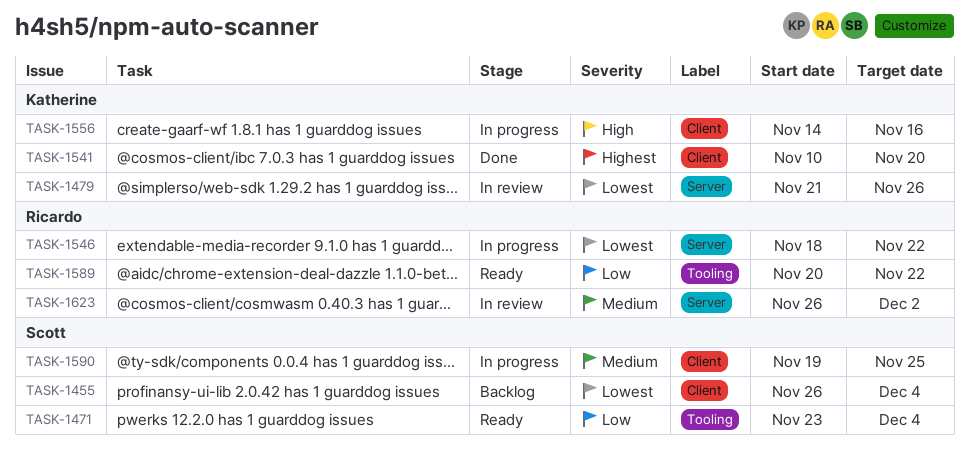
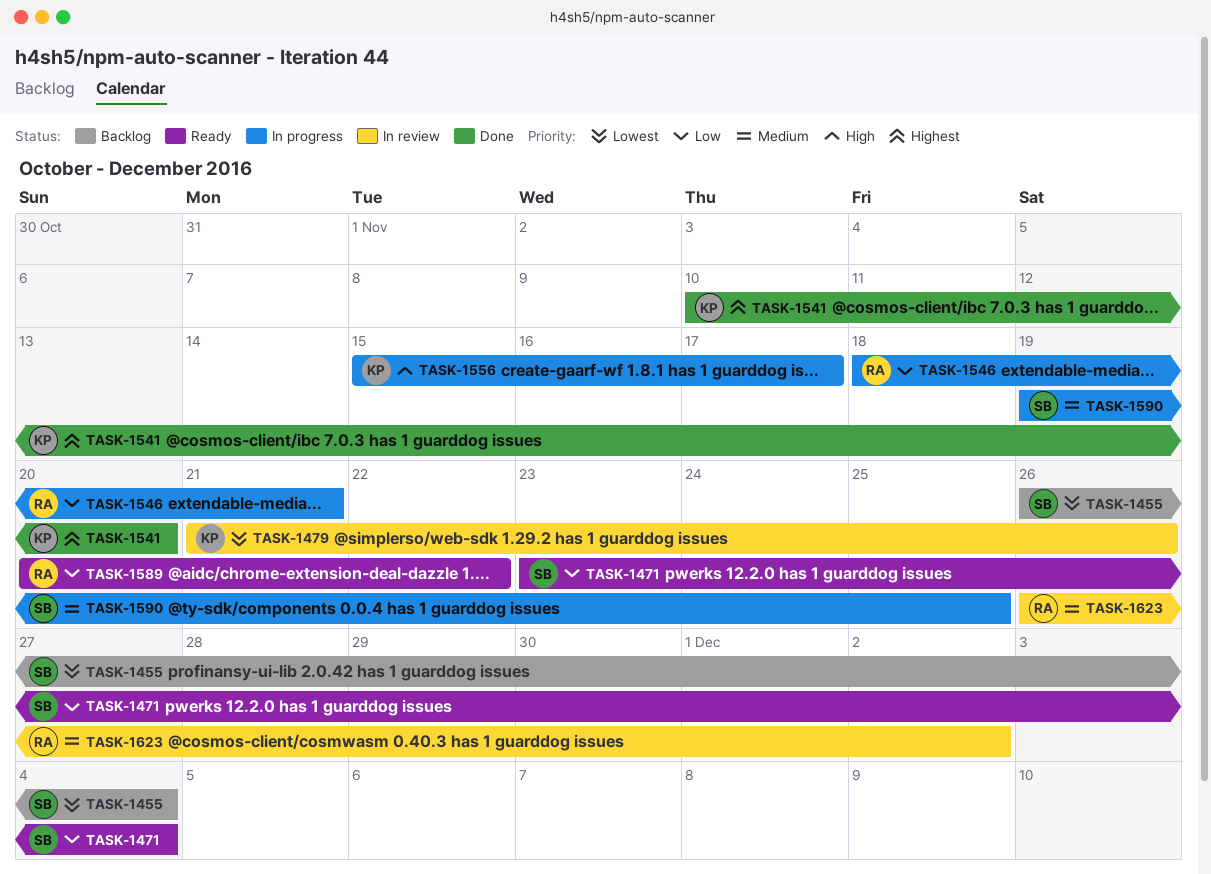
TASK-1546, priority: Lowest -> Low
TASK-1546, due: Nov 22 -> Nov 21
TASK-1556, start: Nov 14 -> Nov 15
TASK-1556, due: Nov 16 -> Nov 17

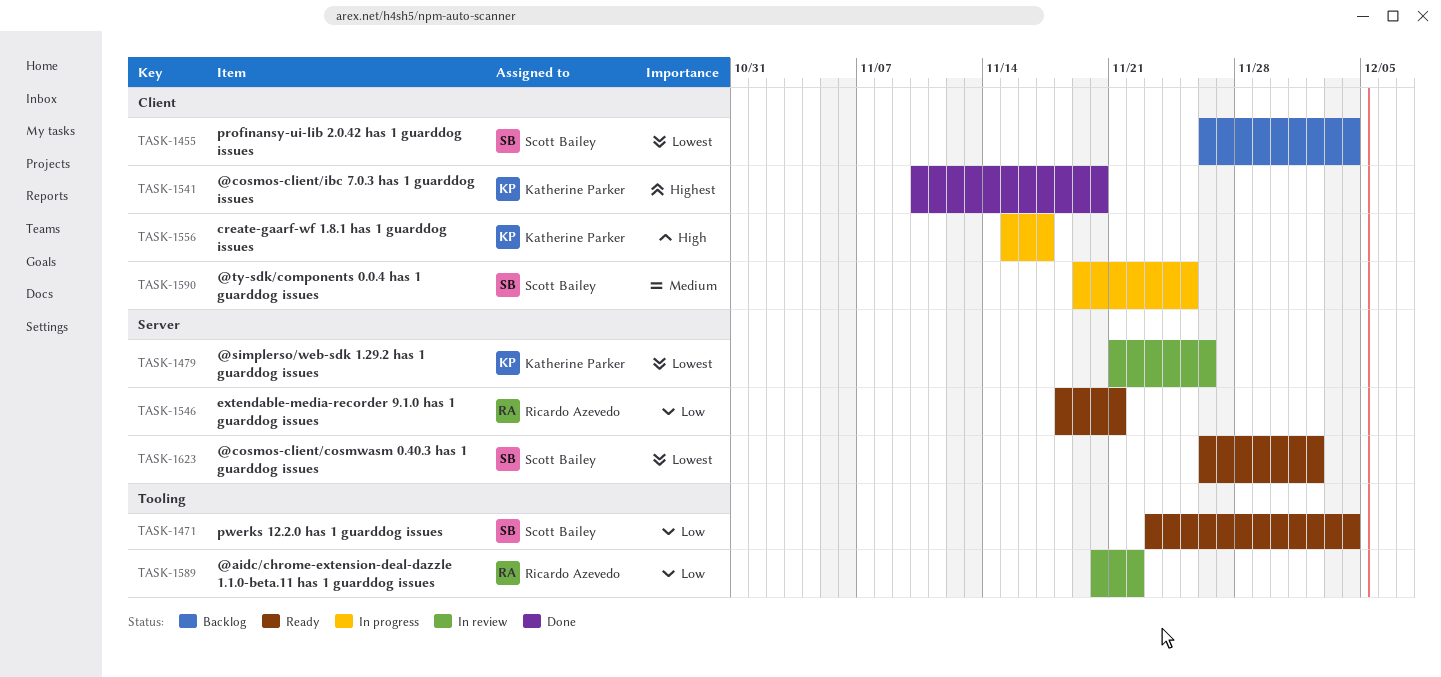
TASK-1546, status: In progress -> Ready
TASK-1589, status: Ready -> In review
TASK-1623, status: In review -> Ready
TASK-1623, owner: Ricardo Azevedo -> Scott Bailey
TASK-1623, priority: Medium -> Lowest

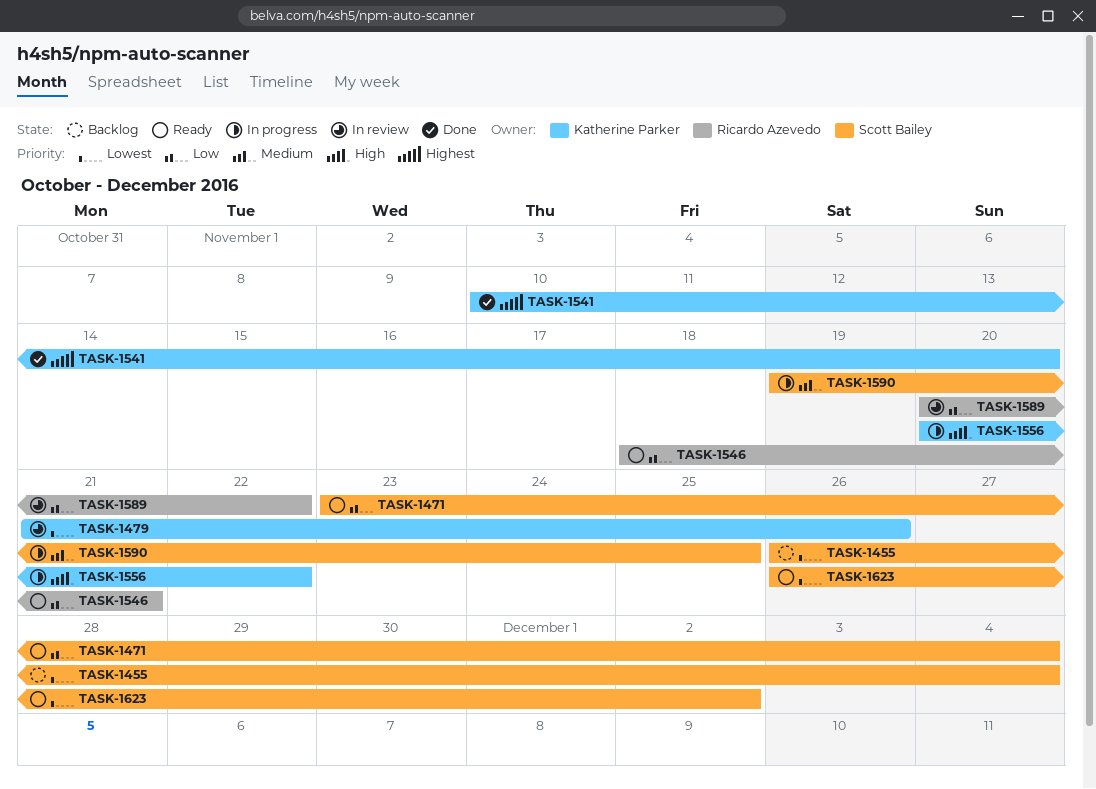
TASK-1556, start: Nov 15 -> Nov 20
TASK-1556, due: Nov 17 -> Nov 22

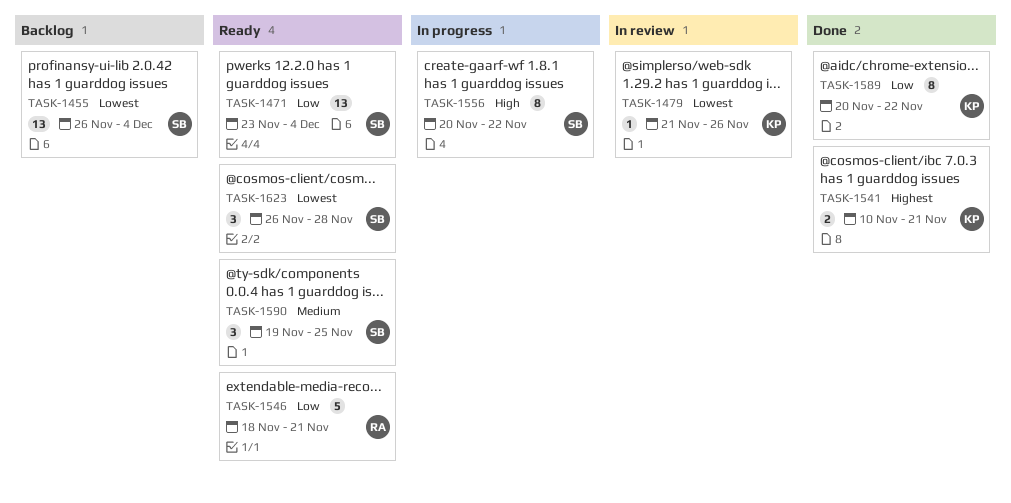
TASK-1541, due: Nov 20 -> Nov 21
TASK-1556, owner: Katherine Parker -> Scott Bailey
TASK-1589, status: In review -> Done
TASK-1589, owner: Ricardo Azevedo -> Katherine Parker
TASK-1590, status: In progress -> Ready
TASK-1623, due: Dec 2 -> Nov 28

